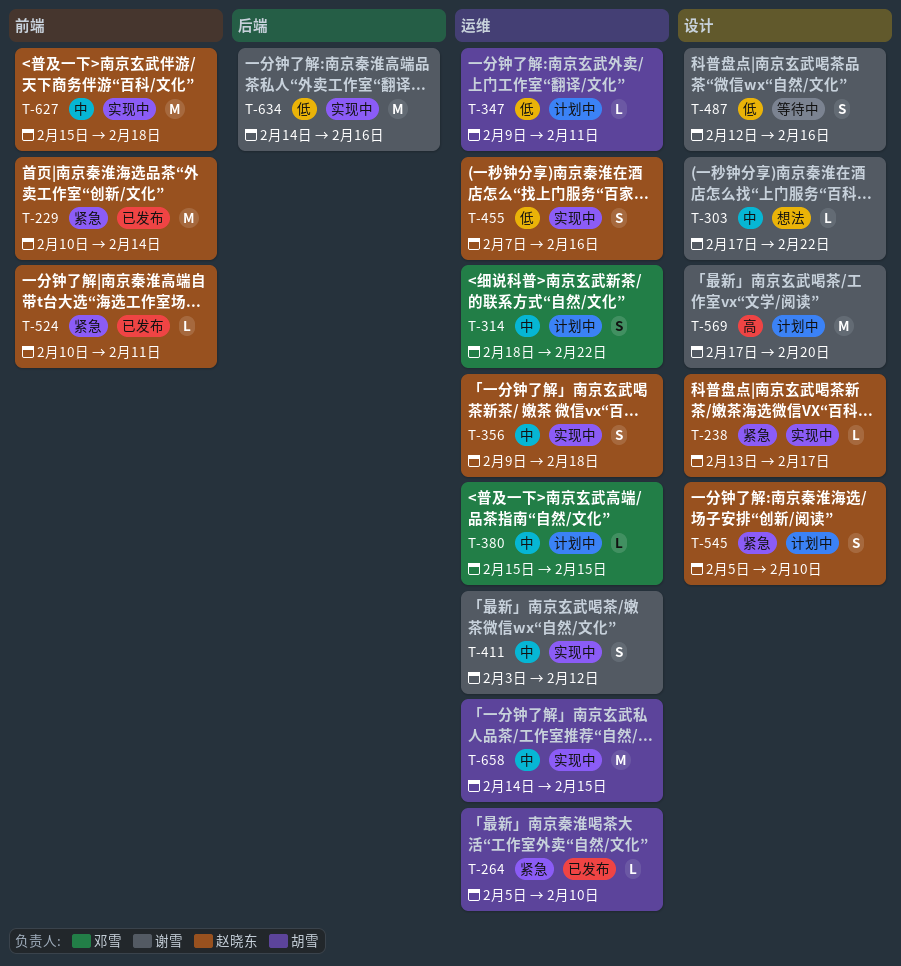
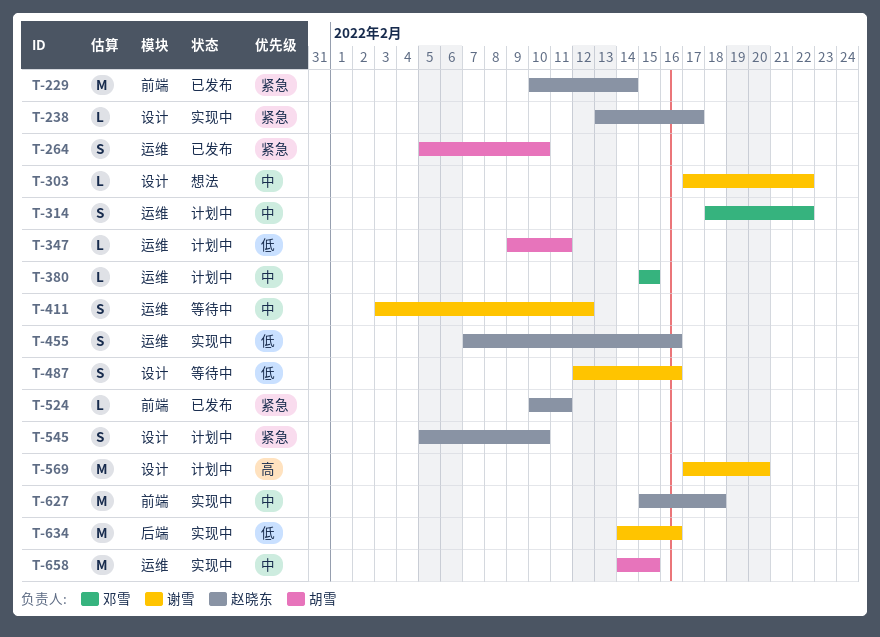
T-264, estimate: L -> S
T-356: present -> none
T-411, status: 实现中 -> 等待中

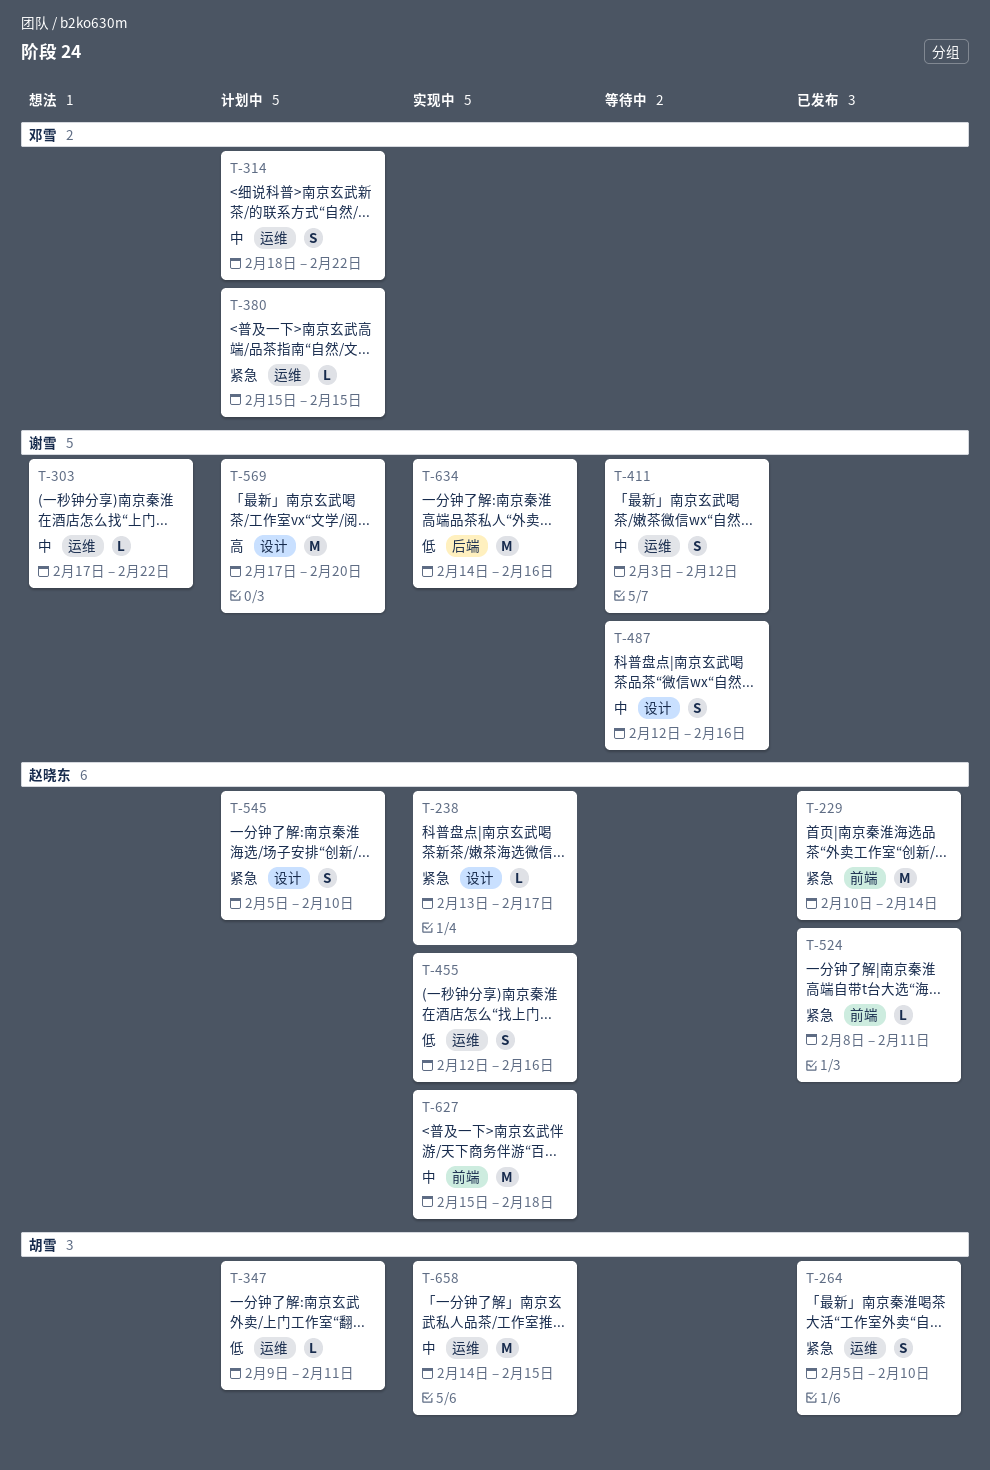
T-303, label: 设计 -> 运维
T-380, priority: 中 -> 紧急
T-455, start: Feb 7 -> Feb 12
T-487, priority: 低 -> 中
T-524, start: Feb 10 -> Feb 8

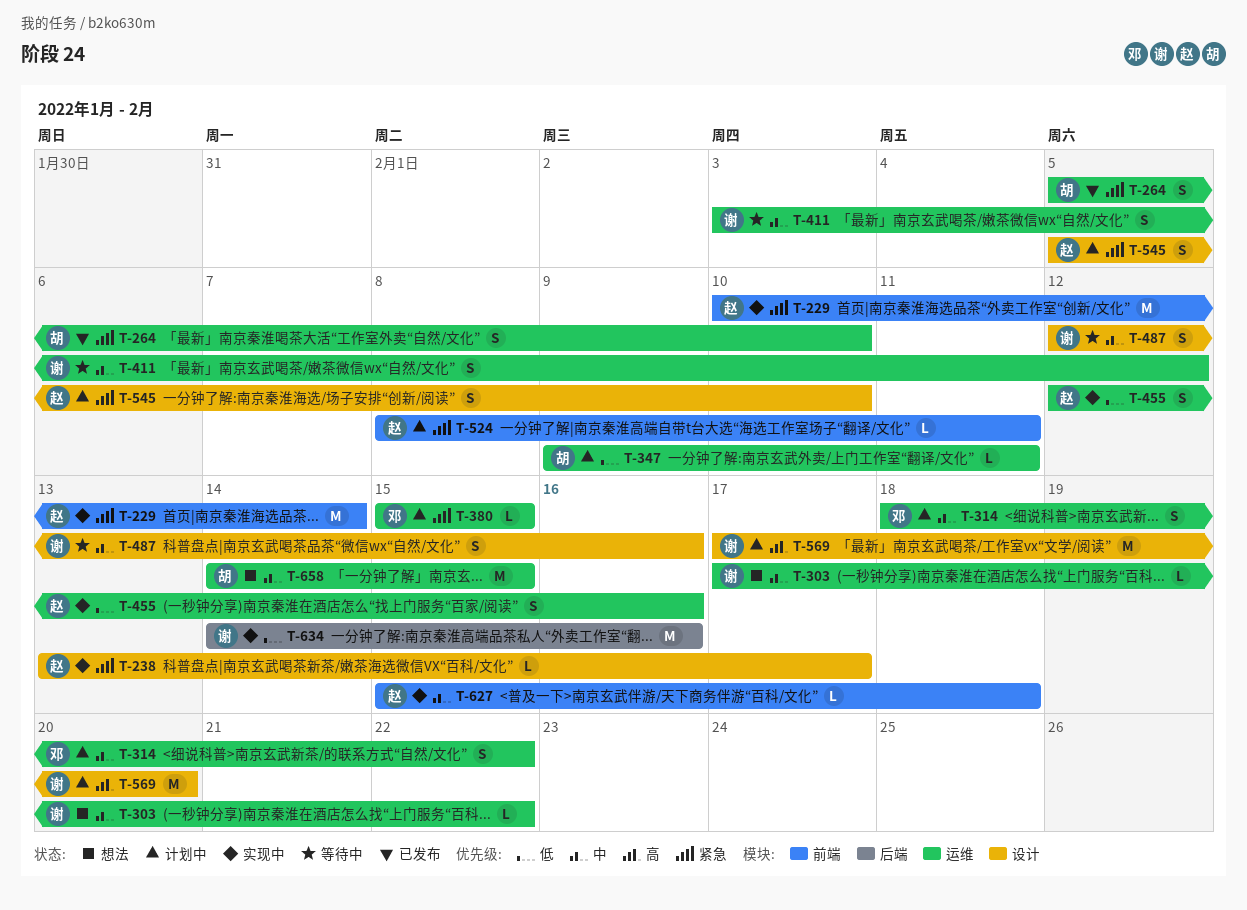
T-229, status: 已发布 -> 实现中
T-524, status: 已发布 -> 计划中
T-627, estimate: M -> L
T-658, status: 实现中 -> 想法

